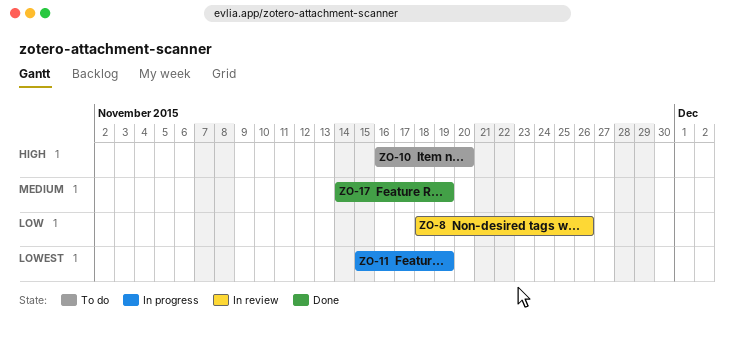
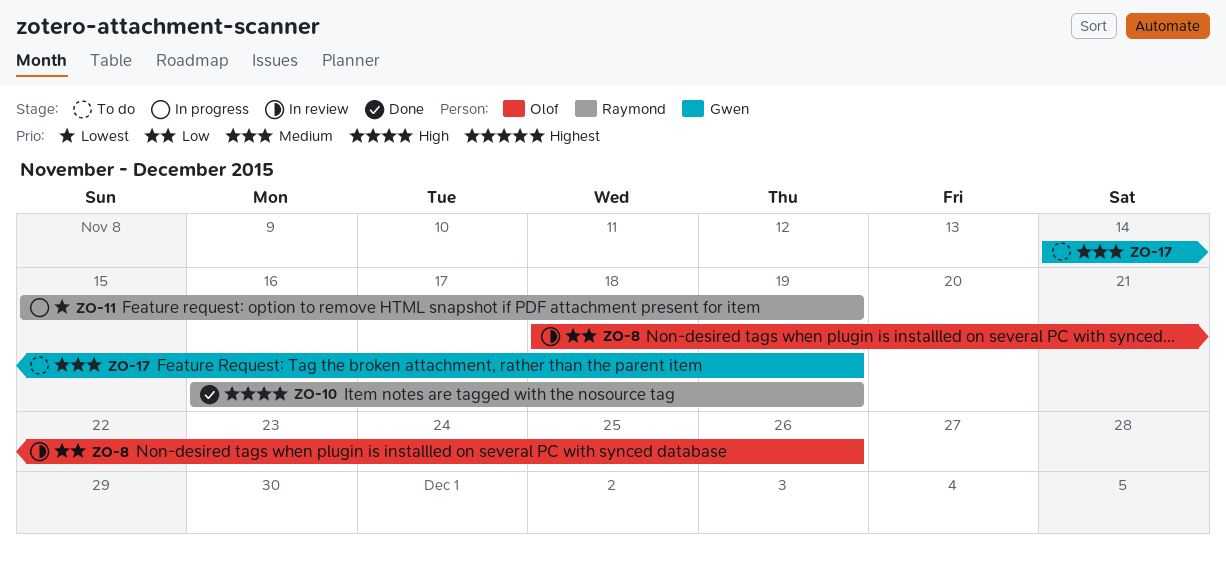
ZO-10, status: To do -> Done
ZO-10, due: Nov 20 -> Nov 19
ZO-17, status: Done -> To do

